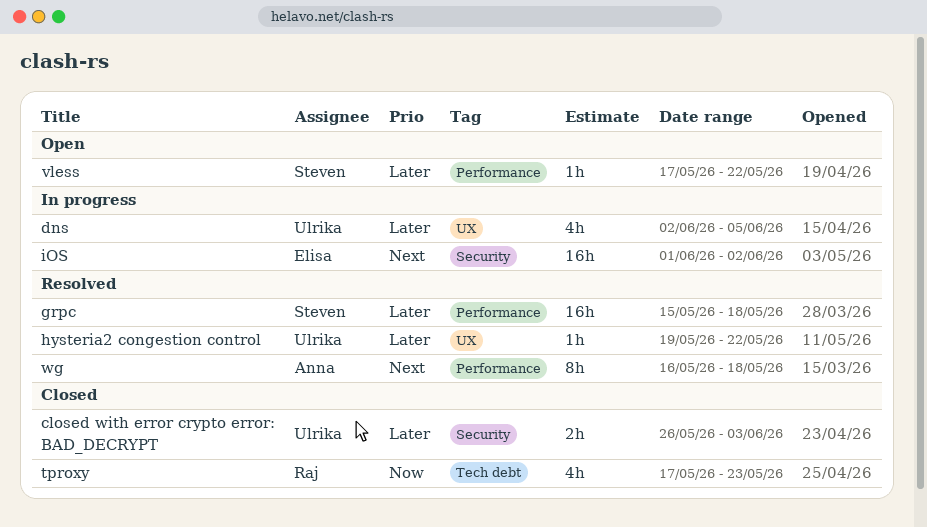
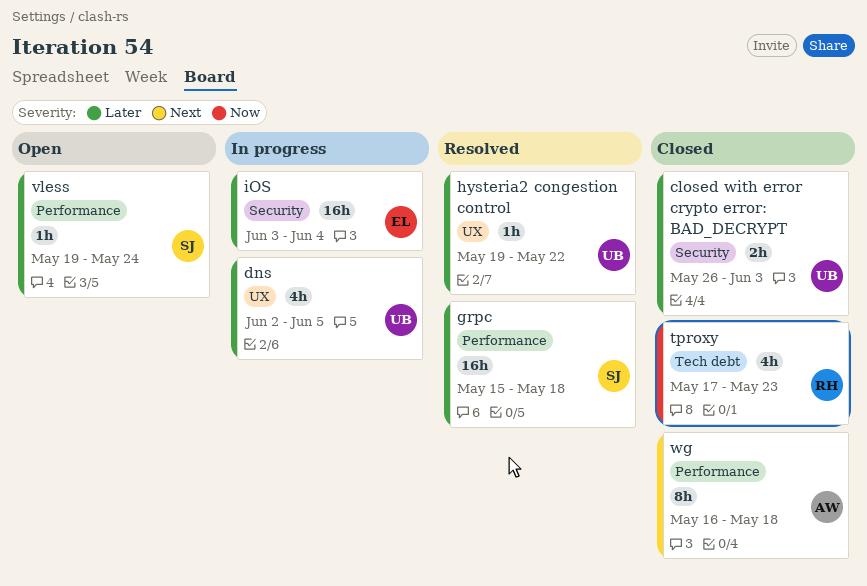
iOS, priority: Next -> Later
iOS, start: Jun 1 -> Jun 3
iOS, due: Jun 2 -> Jun 4
vless, start: May 17 -> May 19
vless, due: May 22 -> May 24
wg, status: Resolved -> Closed

